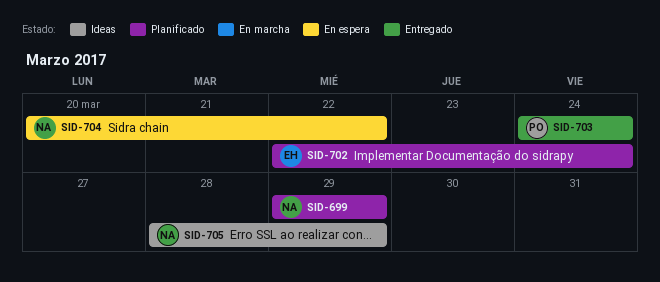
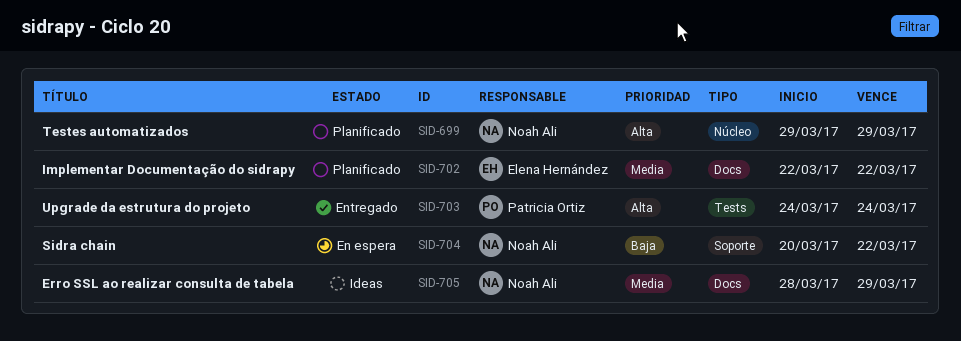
SID-702, due: Mar 24 -> Mar 22

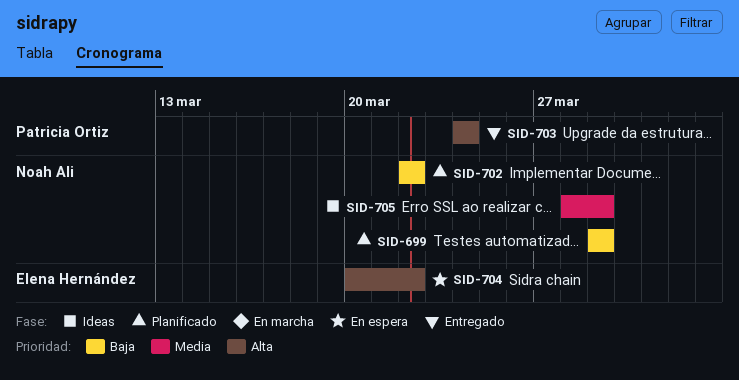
SID-699, priority: Alta -> Baja
SID-702, owner: Elena Hernández -> Noah Ali
SID-702, priority: Media -> Baja
SID-704, owner: Noah Ali -> Elena Hernández
SID-704, priority: Baja -> Alta

